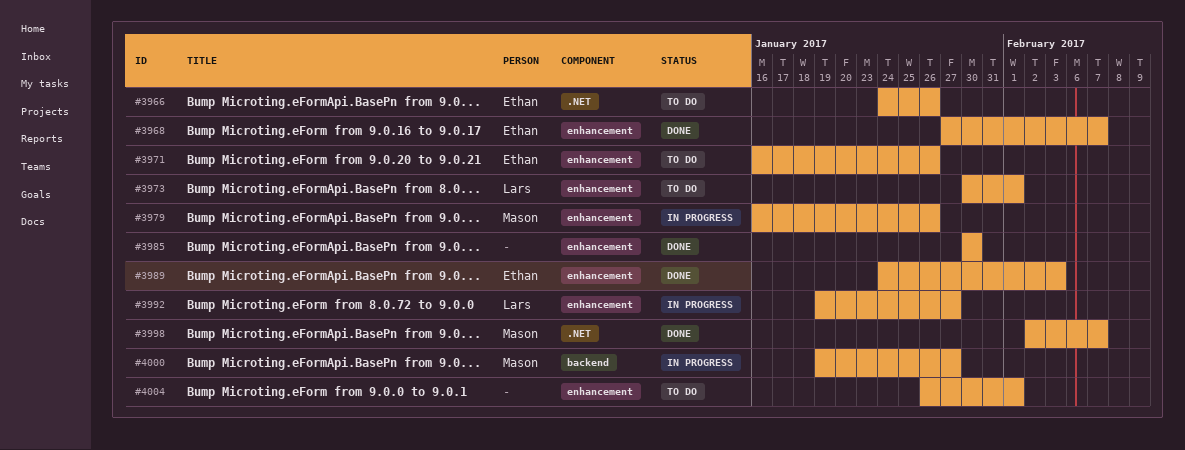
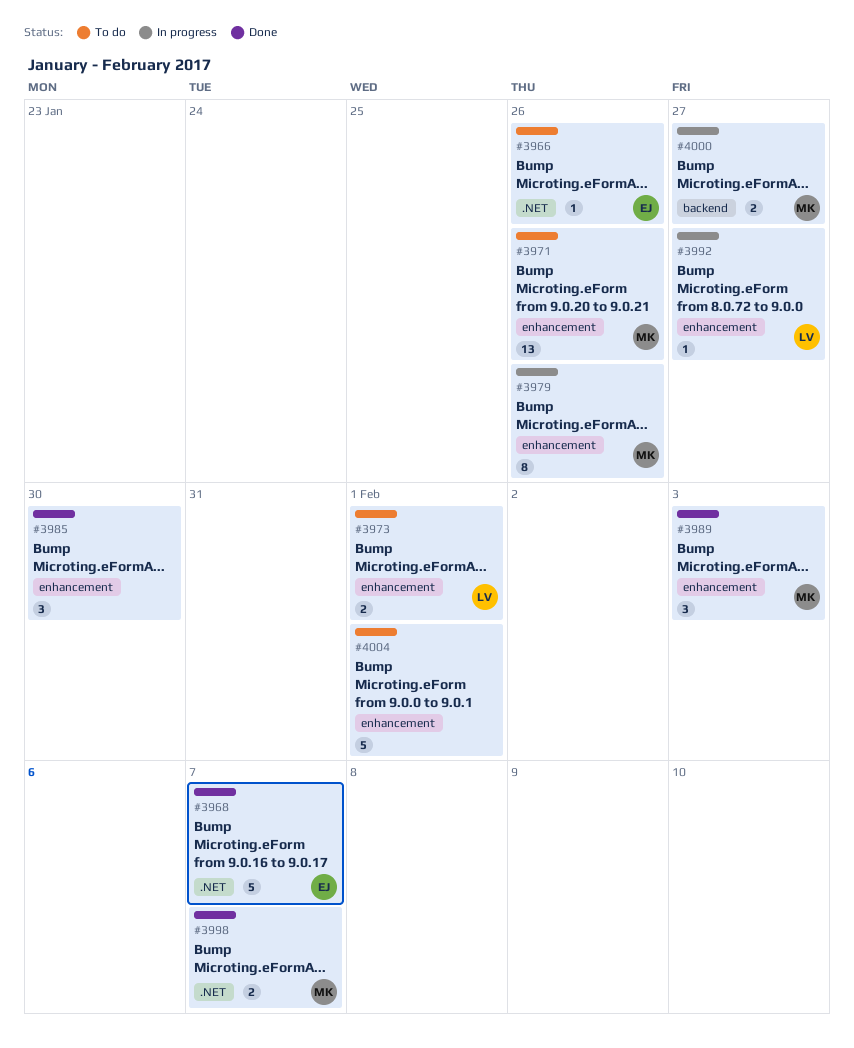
#3968, label: enhancement -> .NET
#3971, owner: Ethan -> Mason
#3989, owner: Ethan -> Mason

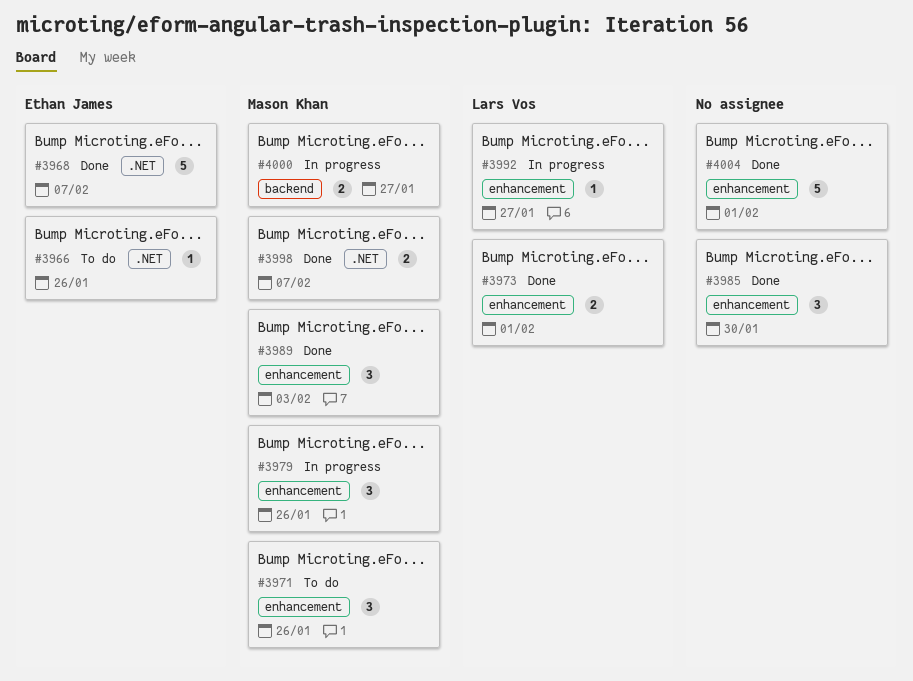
#3971, estimate: 13 -> 3
#3973, status: To do -> Done
#3979, estimate: 8 -> 3
#4004, status: To do -> Done

